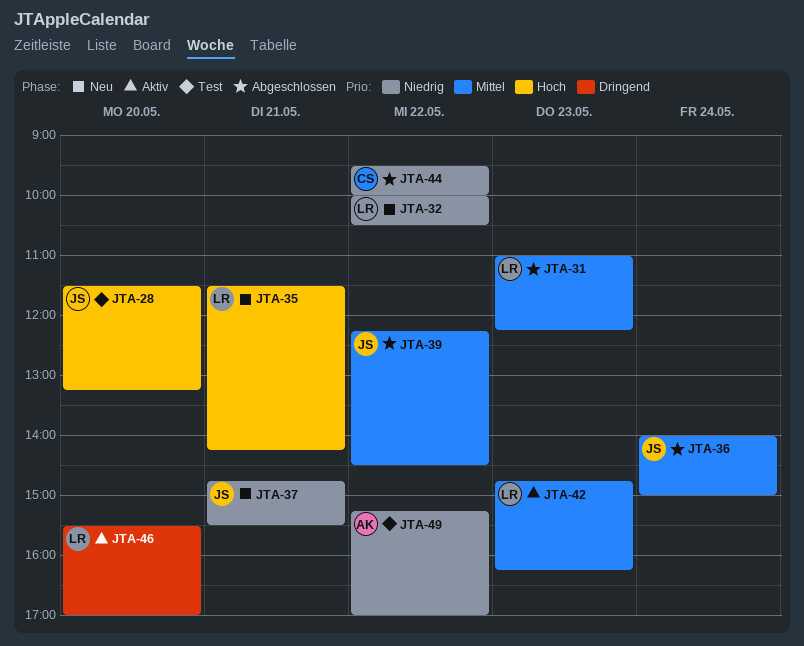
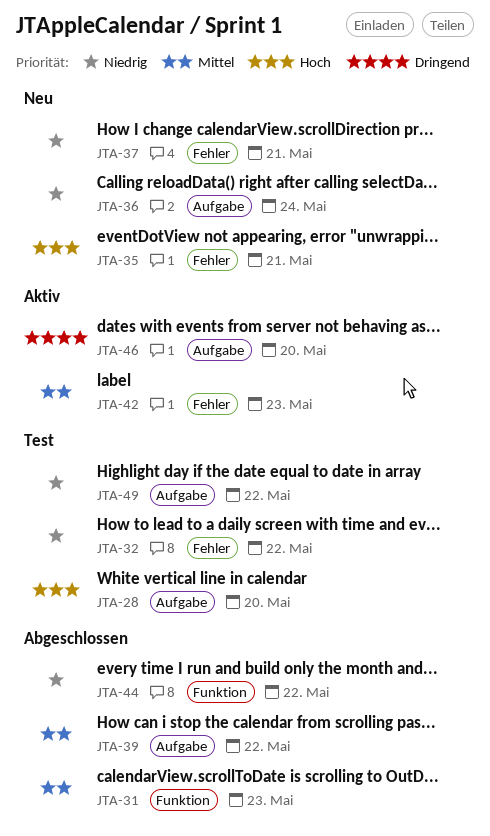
JTA-32, status: Neu -> Test
JTA-36, status: Abgeschlossen -> Neu
JTA-36, priority: Mittel -> Niedrig

